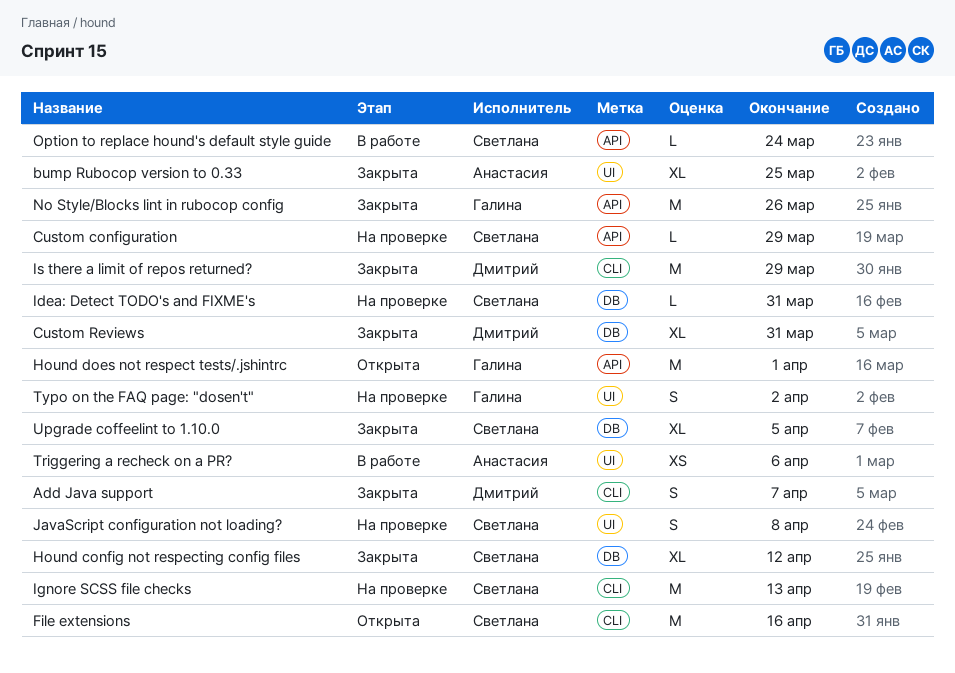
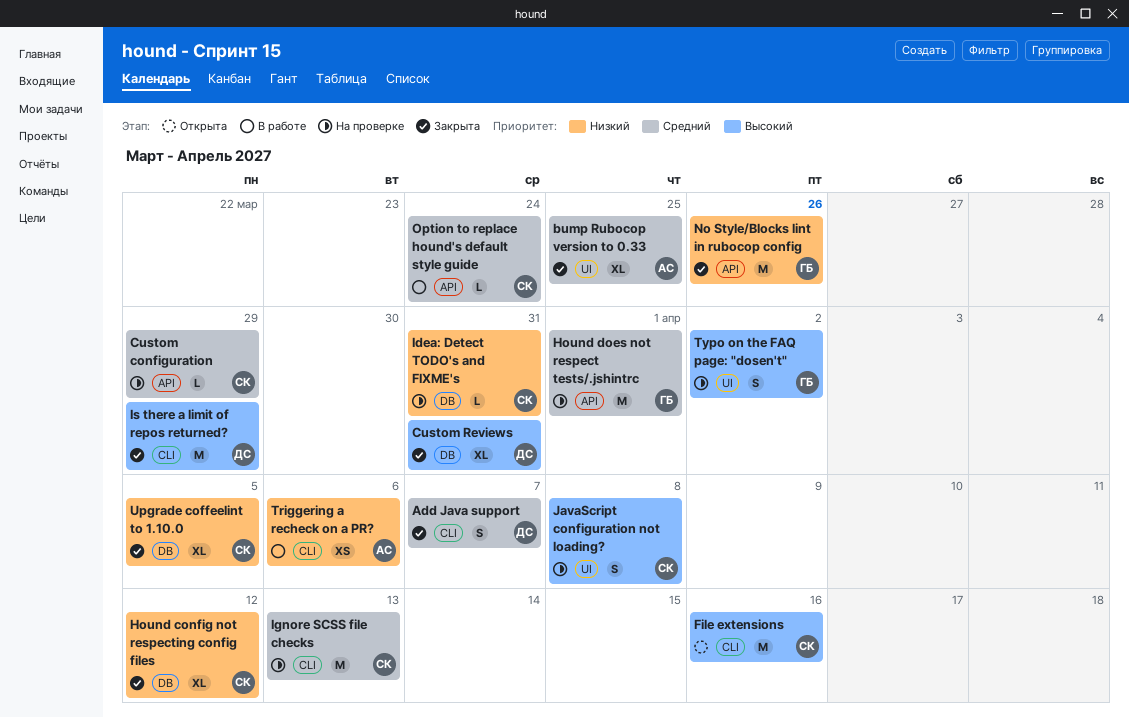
Hound does not respect tests/.jshintrc, status: Открыта -> На проверке
Triggering a recheck on a PR?, label: UI -> CLI

